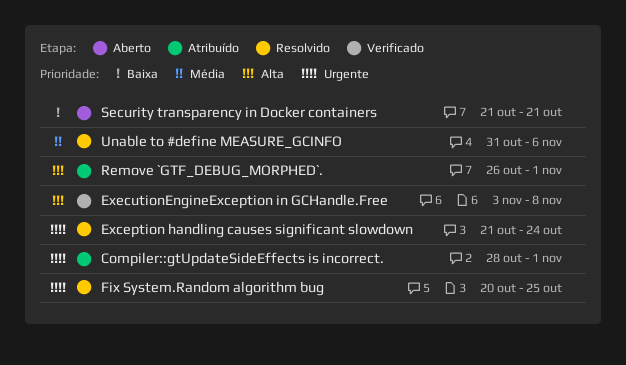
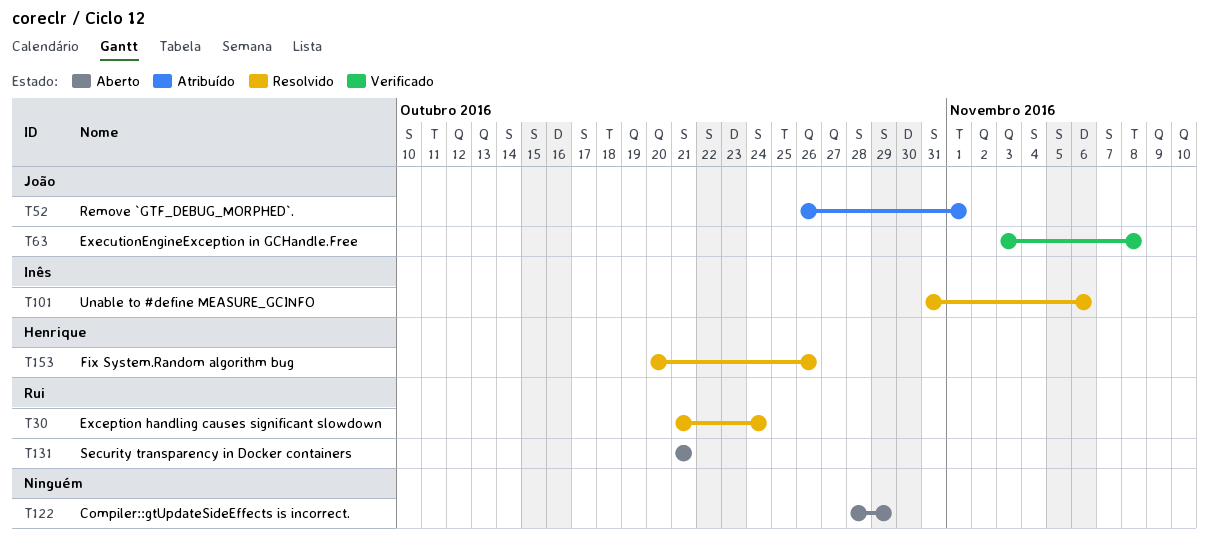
Compiler::gtUpdateSideEffects is incorrect., status: Atribuído -> Aberto
Compiler::gtUpdateSideEffects is incorrect., due: Nov 1 -> Oct 29
Fix System.Random algorithm bug, due: Oct 25 -> Oct 26

